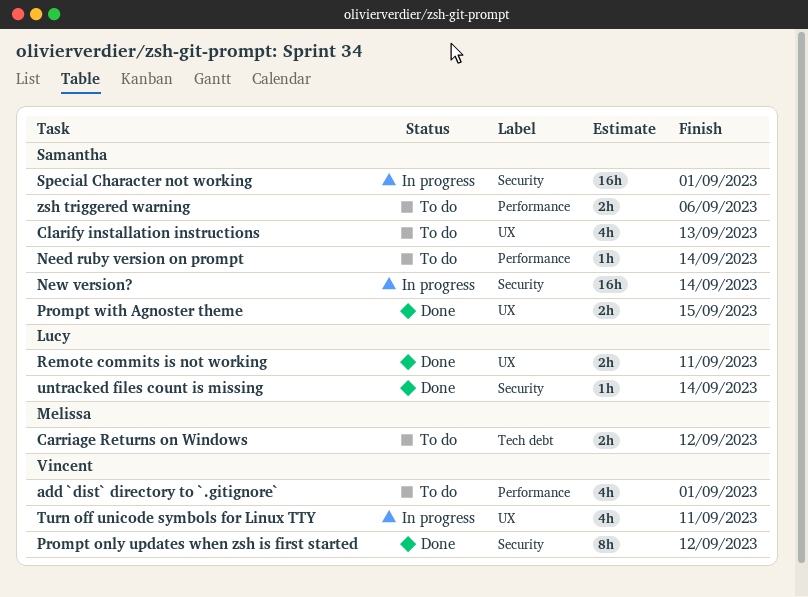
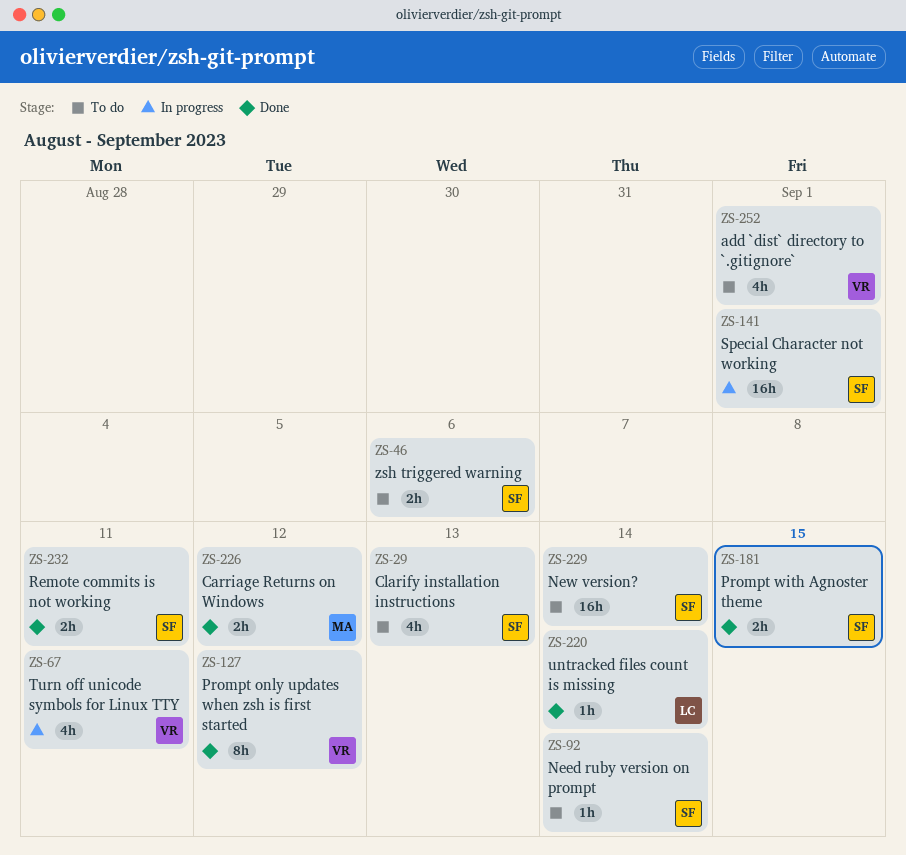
Carriage Returns on Windows, status: To do -> Done
New version?, status: In progress -> To do
Remote commits is not working, owner: Lucy -> Samantha

